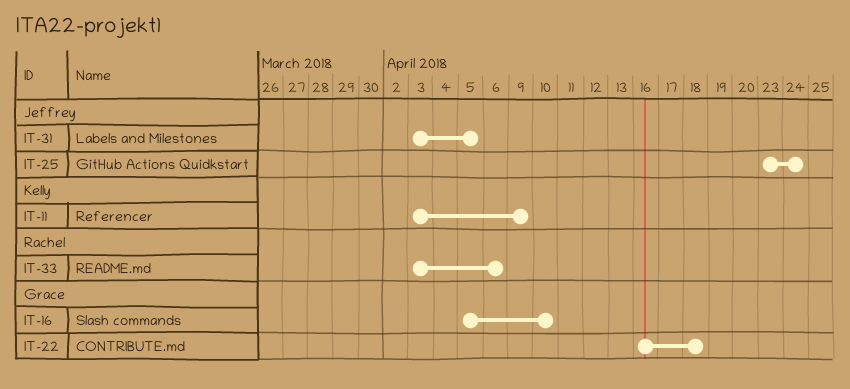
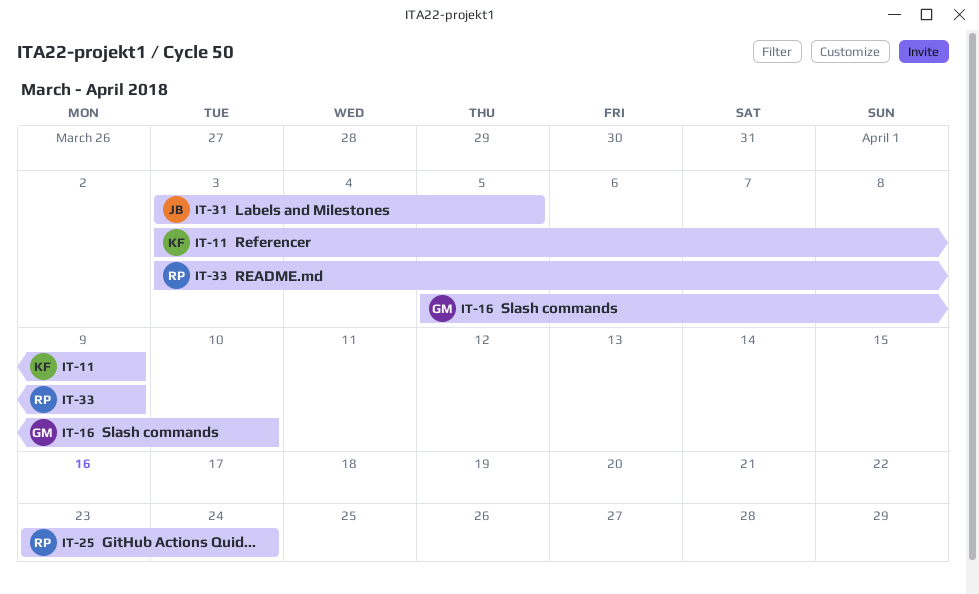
IT-22: present -> none
IT-25, owner: Jeffrey -> Rachel
IT-33, due: Apr 6 -> Apr 9

